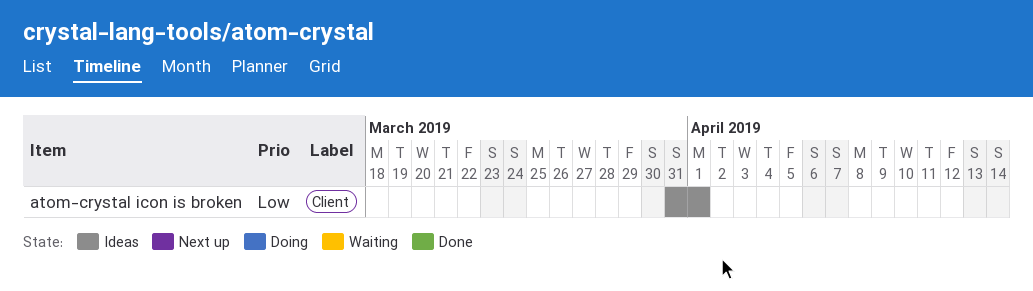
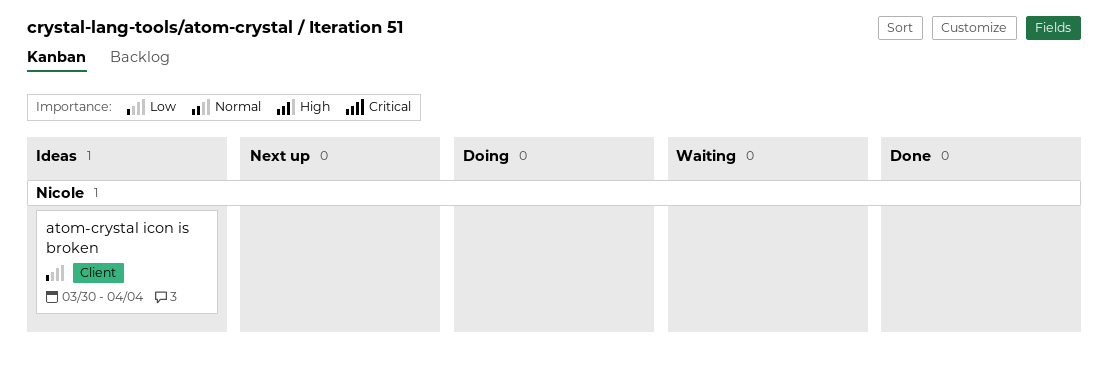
atom-crystal icon is broken, start: Mar 31 -> Mar 30
atom-crystal icon is broken, due: Apr 1 -> Apr 4

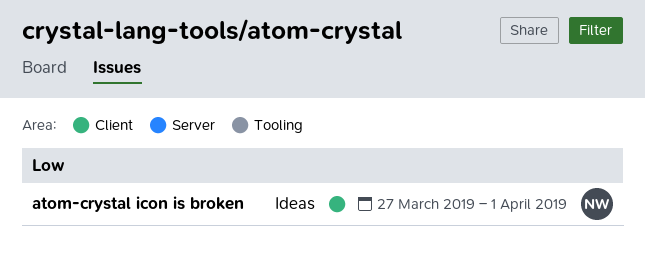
atom-crystal icon is broken, start: Mar 30 -> Mar 27
atom-crystal icon is broken, due: Apr 4 -> Apr 1

